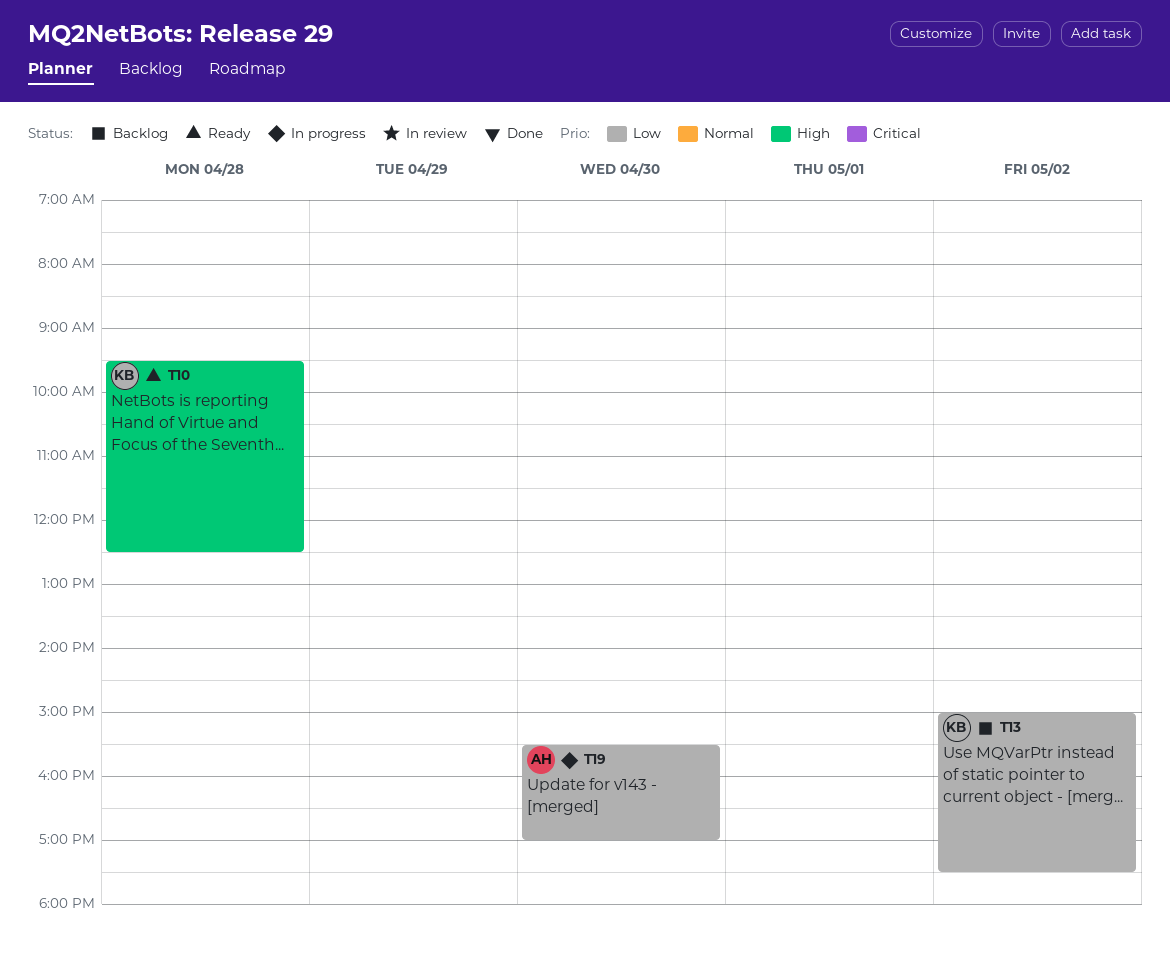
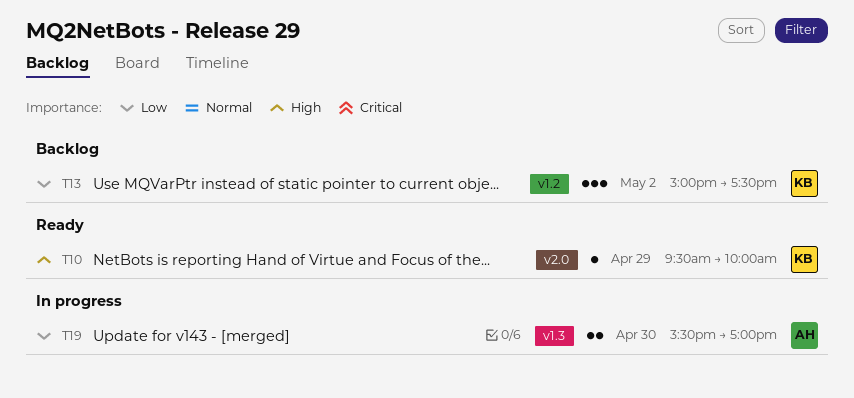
T10, day: Apr 28 -> Apr 29
T10, ends: 12:30 -> 10:00

